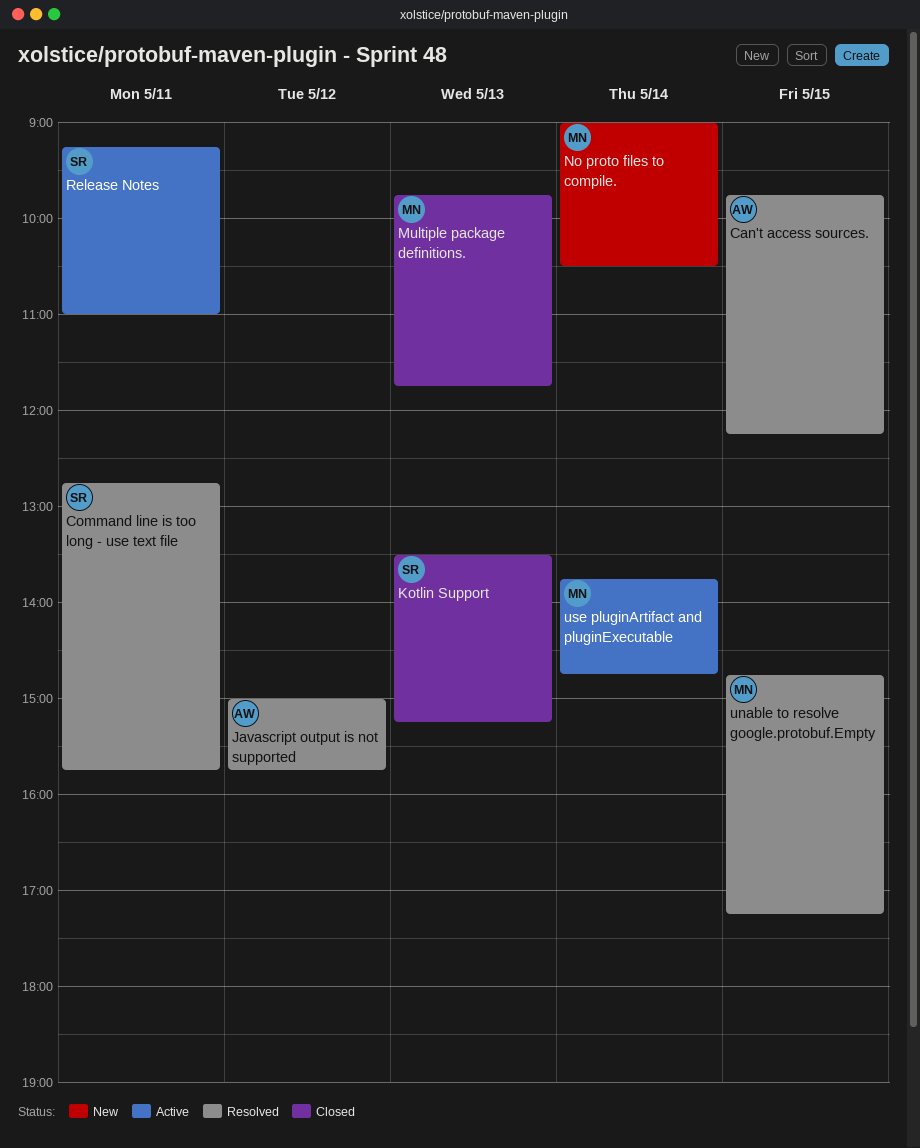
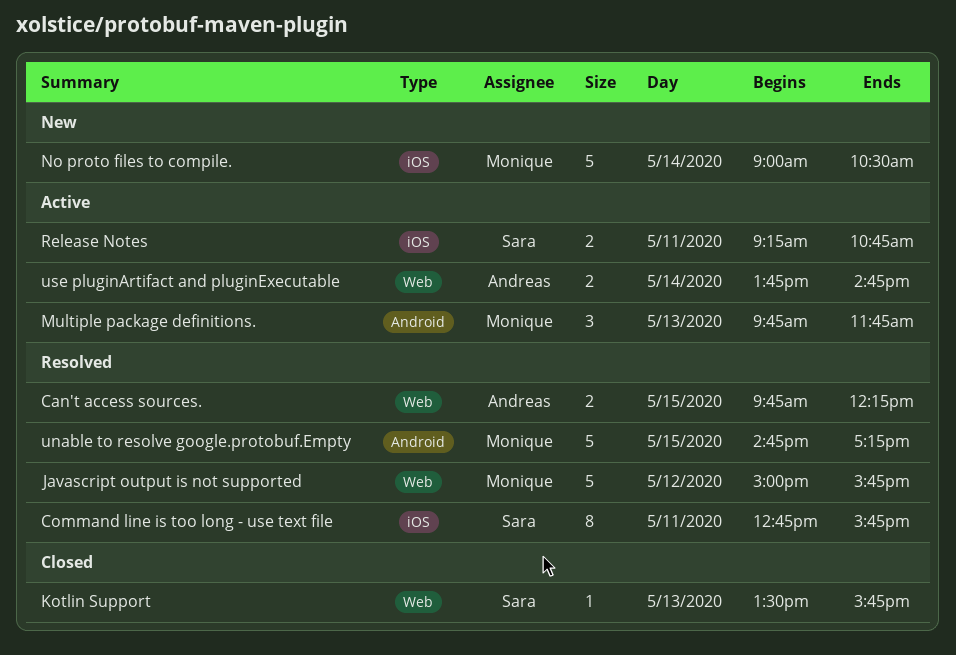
Javascript output is not supported, owner: Andreas -> Monique
Kotlin Support, ends: 15:15 -> 15:45
Multiple package definitions., status: Closed -> Active
Release Notes, ends: 11:00 -> 10:45
use pluginArtifact and pluginExecutable, owner: Monique -> Andreas

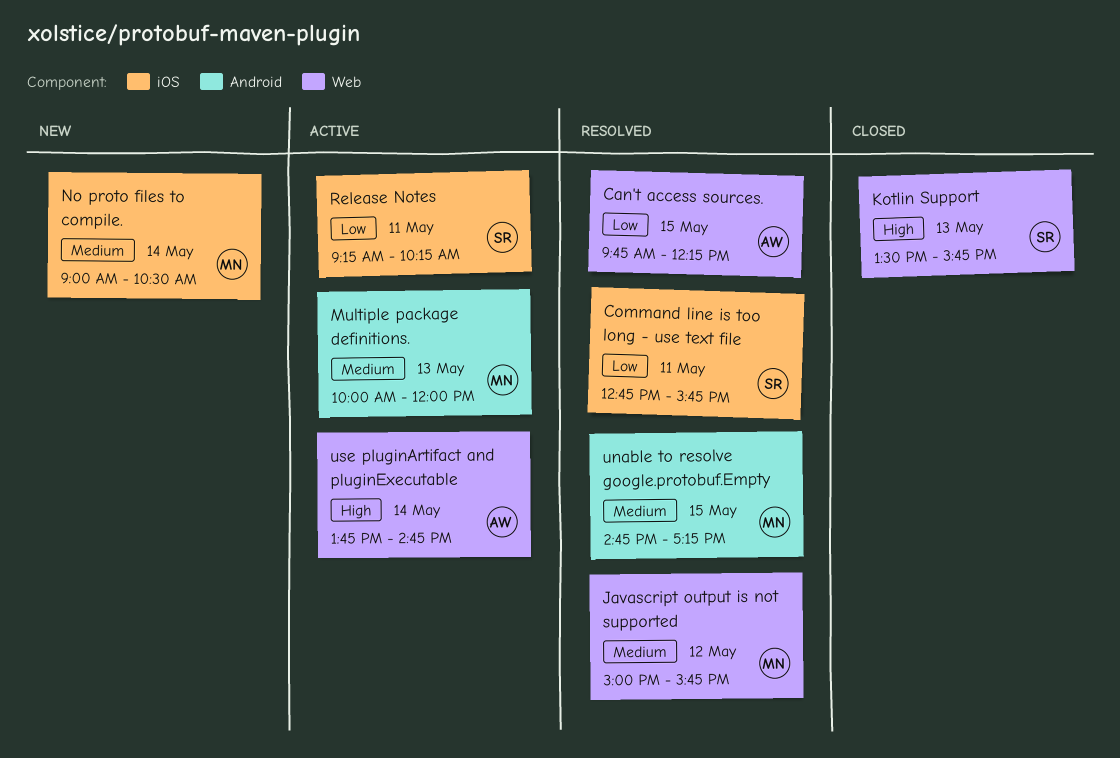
Multiple package definitions., begins: 09:45 -> 10:00
Multiple package definitions., ends: 11:45 -> 12:00
Release Notes, ends: 10:45 -> 10:15

